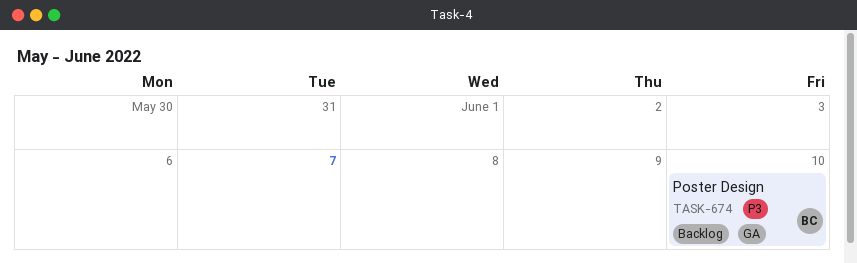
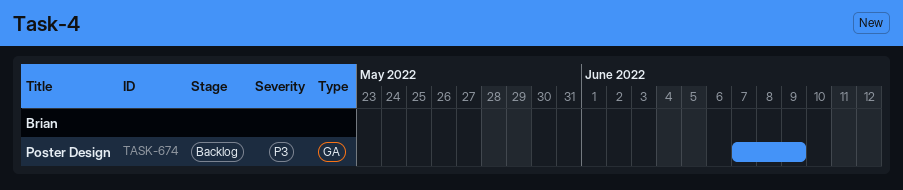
TASK-674, due: Jun 10 -> Jun 9

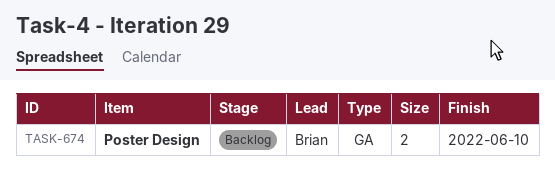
TASK-674, due: Jun 9 -> Jun 10

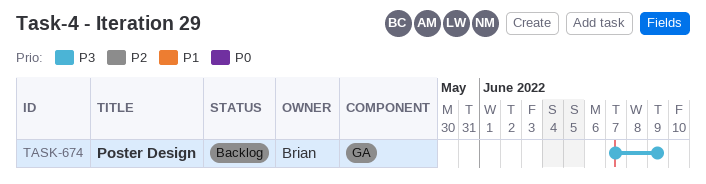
TASK-674, due: Jun 10 -> Jun 9

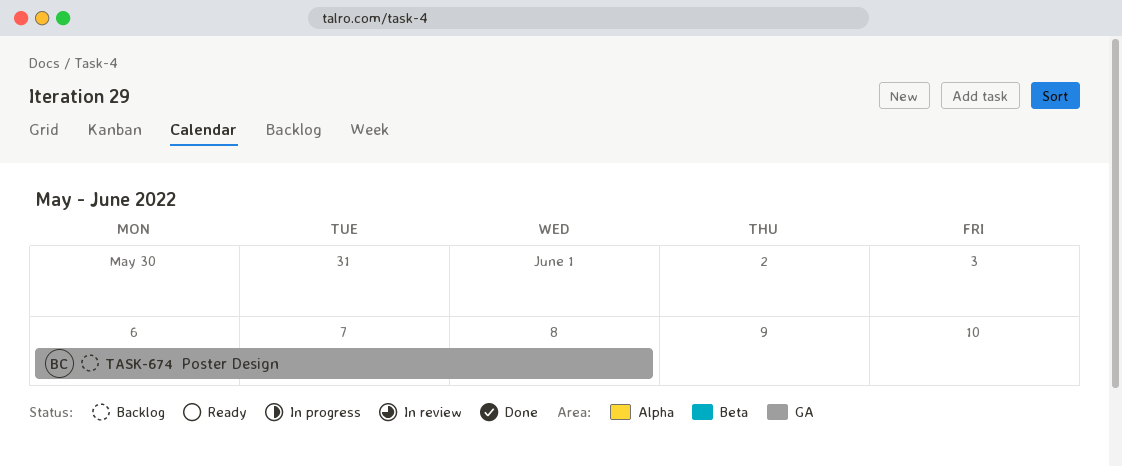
TASK-674, start: Jun 7 -> Jun 6
TASK-674, due: Jun 9 -> Jun 8

